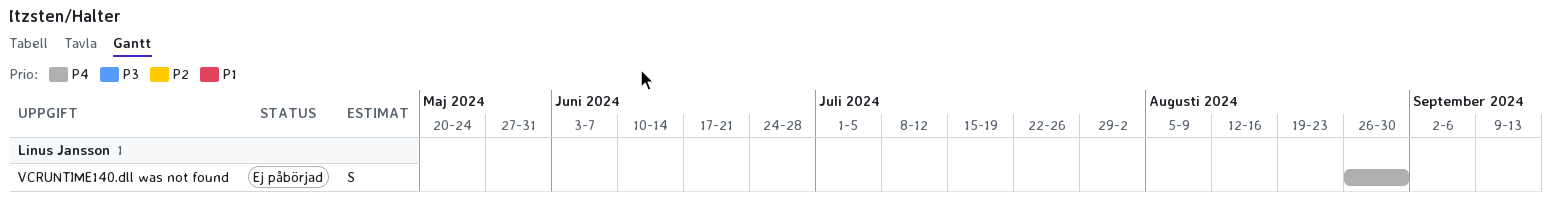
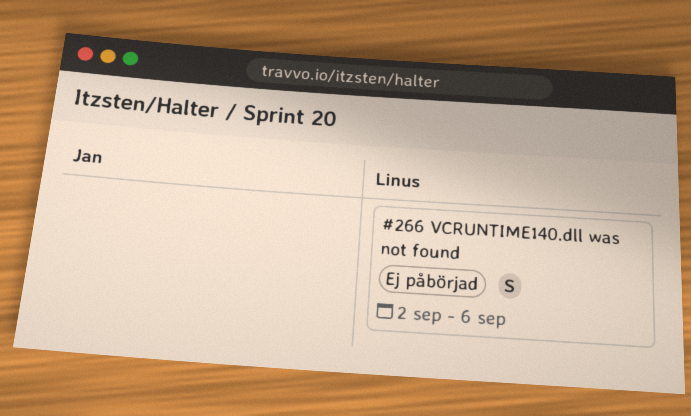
VCRUNTIME140.dll was not found, start: Aug 26 -> Sep 2
VCRUNTIME140.dll was not found, due: Aug 30 -> Sep 6

